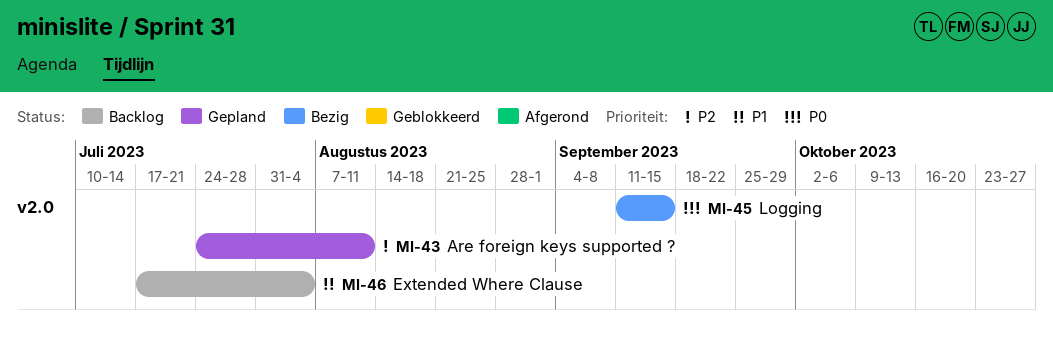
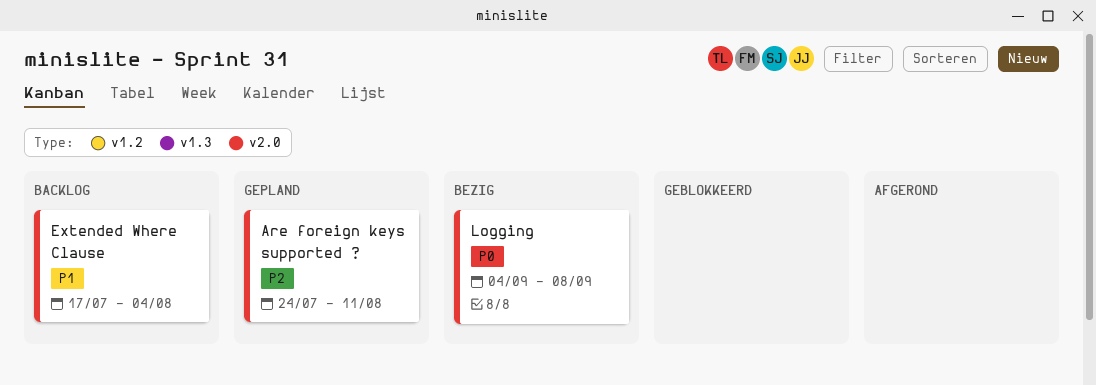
Logging, start: Sep 11 -> Sep 4
Logging, due: Sep 15 -> Sep 8

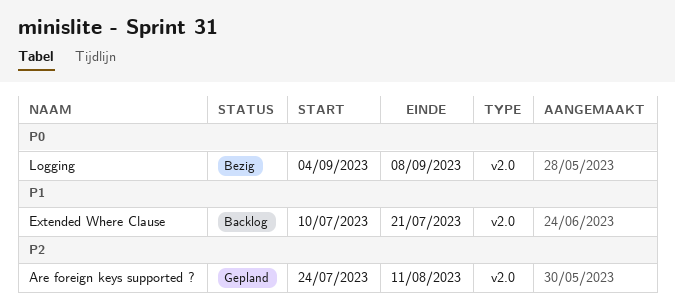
Extended Where Clause, start: Jul 17 -> Jul 10
Extended Where Clause, due: Aug 4 -> Jul 21

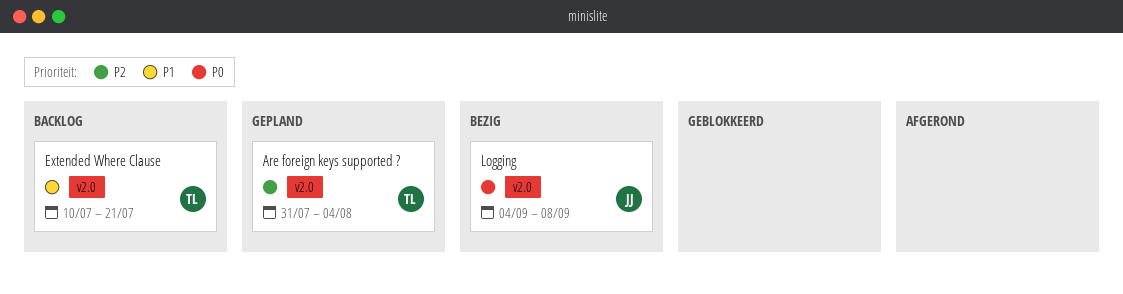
Are foreign keys supported ?, start: Jul 24 -> Jul 31
Are foreign keys supported ?, due: Aug 11 -> Aug 4

